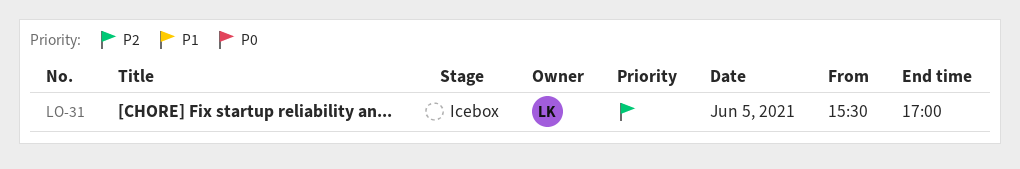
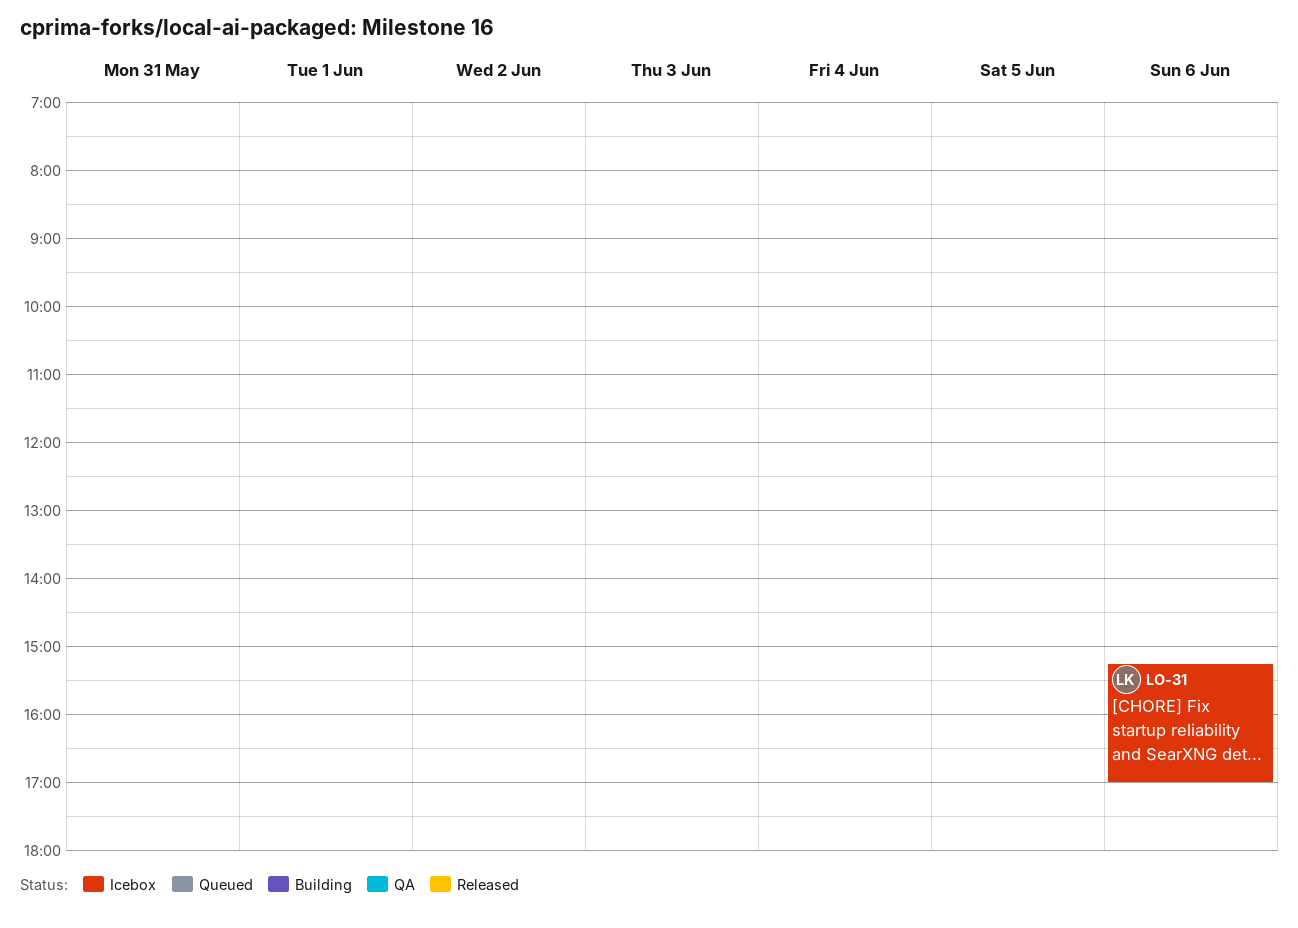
LO-31, day: Jun 5 -> Jun 6
LO-31, begins: 15:30 -> 15:15

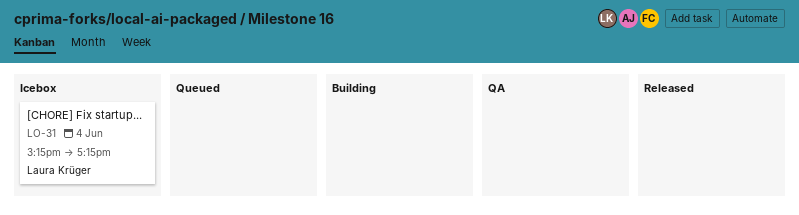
LO-31, day: Jun 6 -> Jun 4
LO-31, ends: 17:00 -> 17:15

